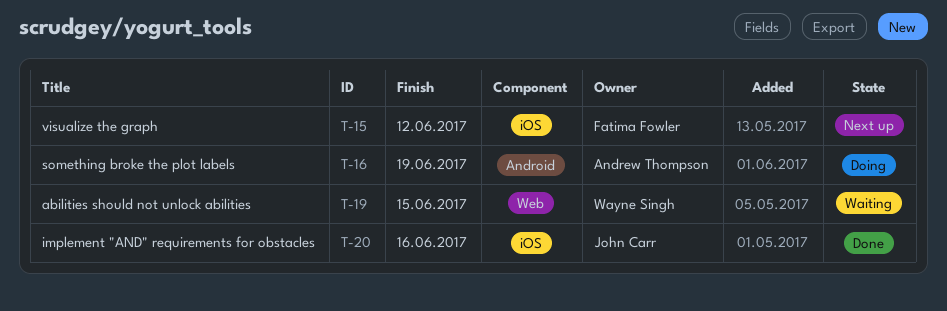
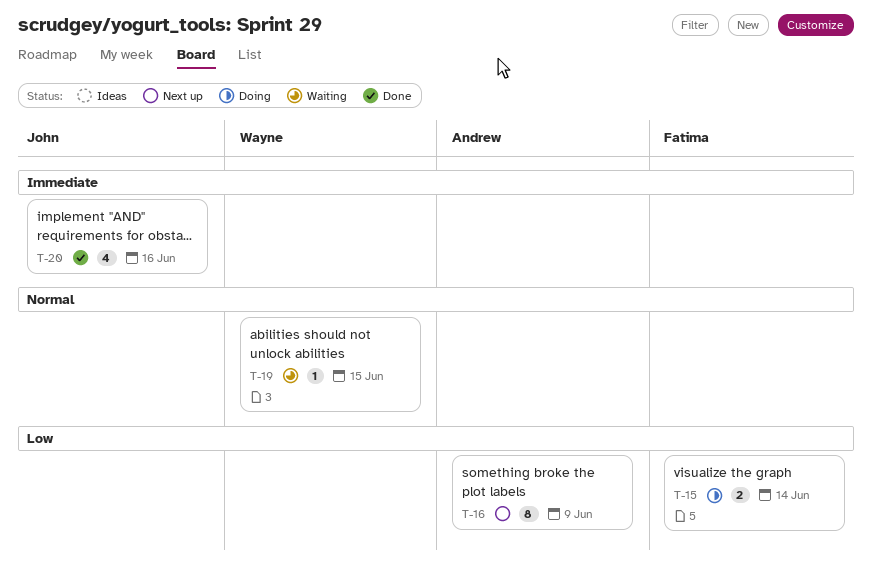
T-15, status: Next up -> Doing
T-15, due: Jun 12 -> Jun 14
T-16, status: Doing -> Next up
T-16, due: Jun 19 -> Jun 9

